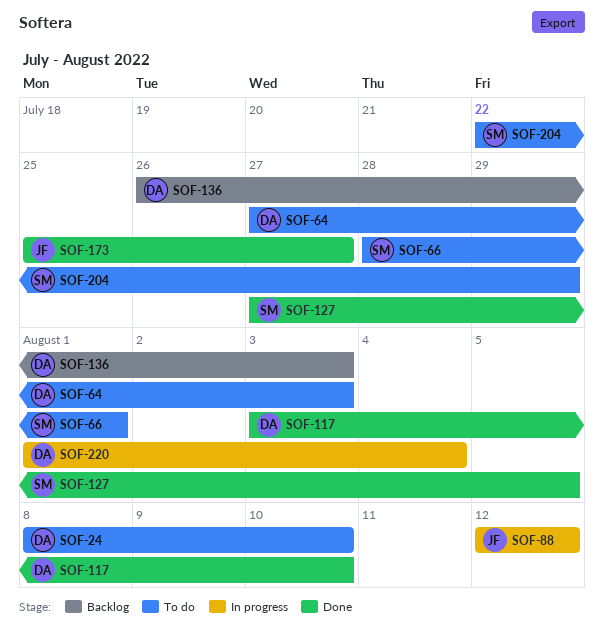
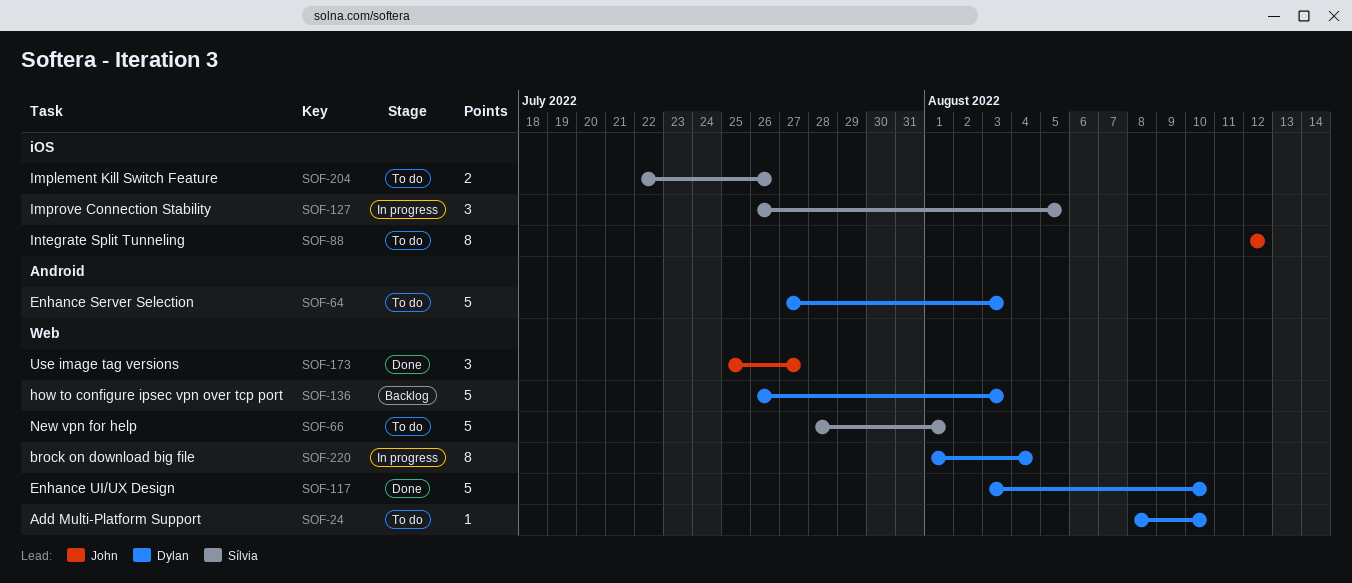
SOF-88, status: In progress -> To do
SOF-127, status: Done -> In progress
SOF-127, start: Jul 27 -> Jul 26
SOF-204, due: Jul 29 -> Jul 26

